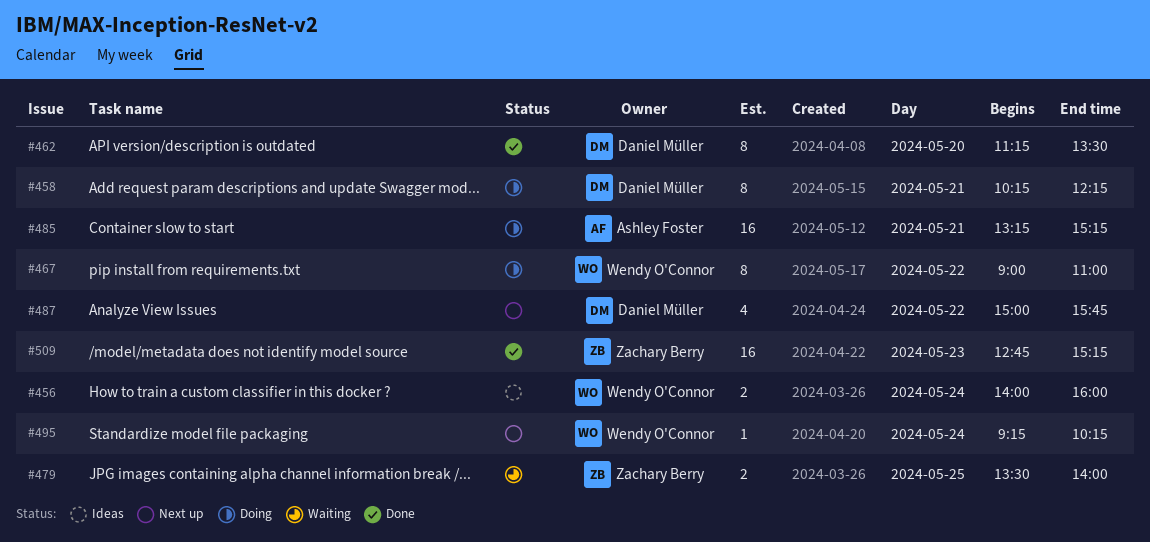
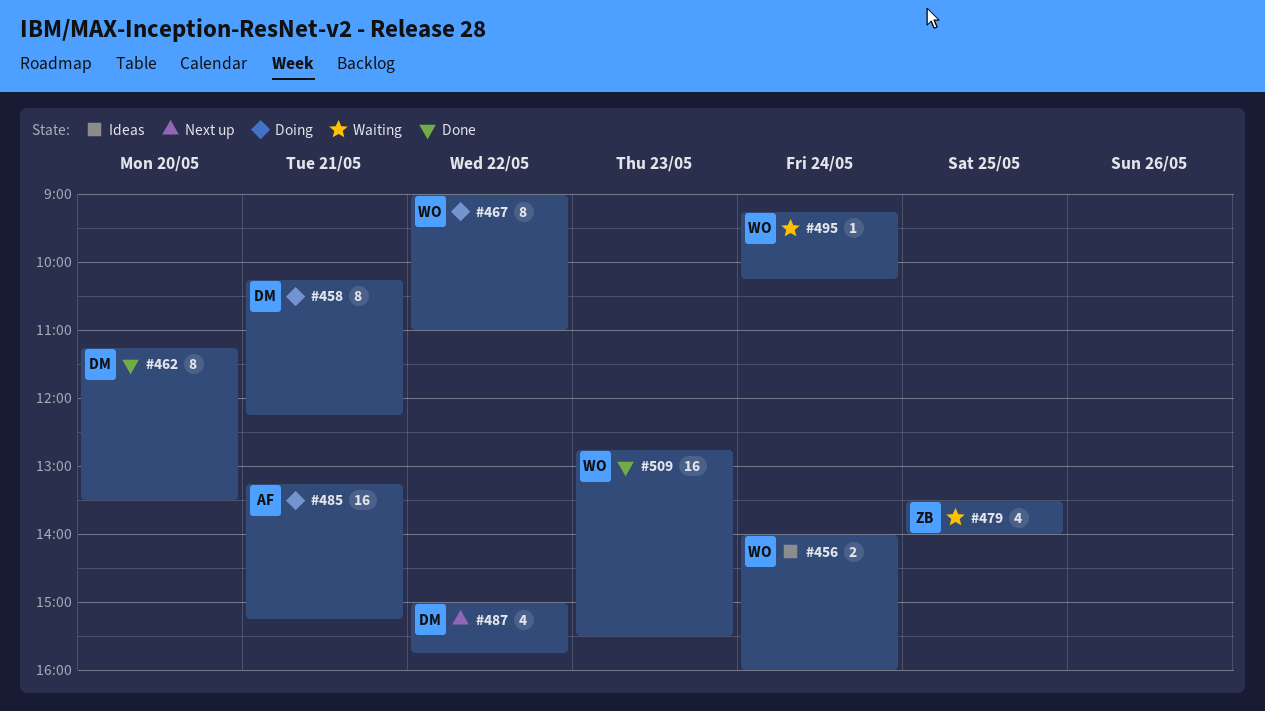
#479, estimate: 2 -> 4
#495, status: Next up -> Waiting
#509, owner: Zachary Berry -> Wendy O'Connor
#509, ends: 15:15 -> 15:30

